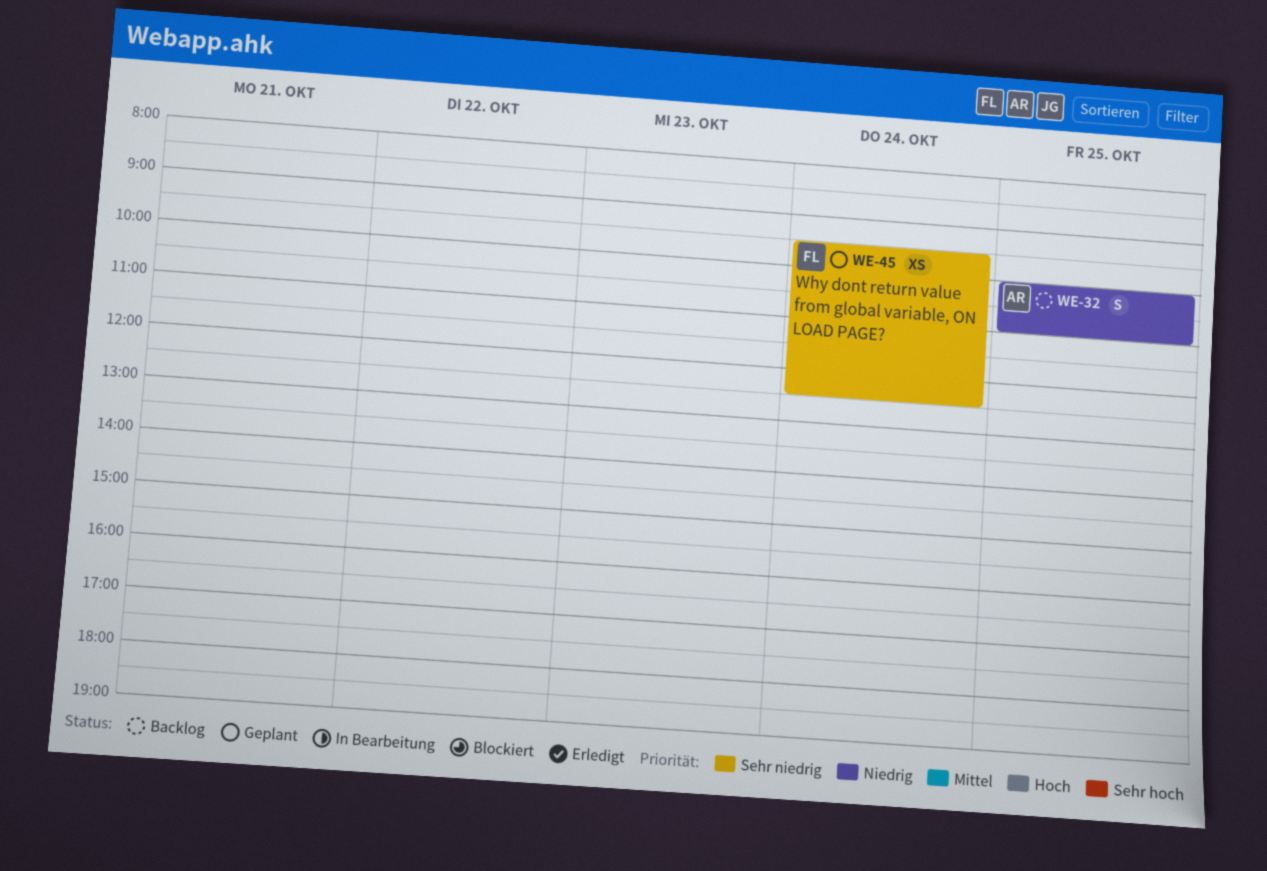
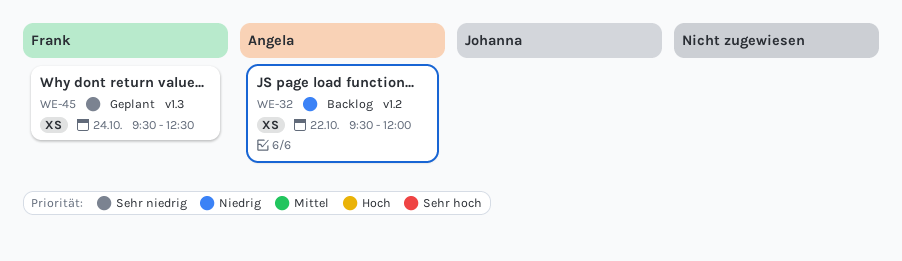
WE-32, estimate: S -> XS
WE-32, day: Oct 25 -> Oct 22
WE-32, begins: 10:00 -> 09:30
WE-32, ends: 11:00 -> 12:00

